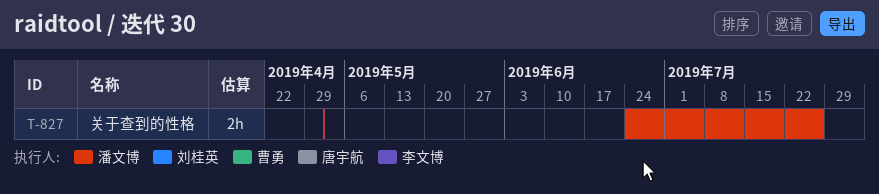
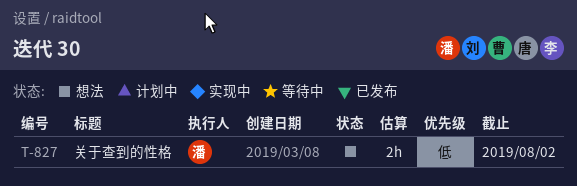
T-827, due: Jul 26 -> Aug 2

